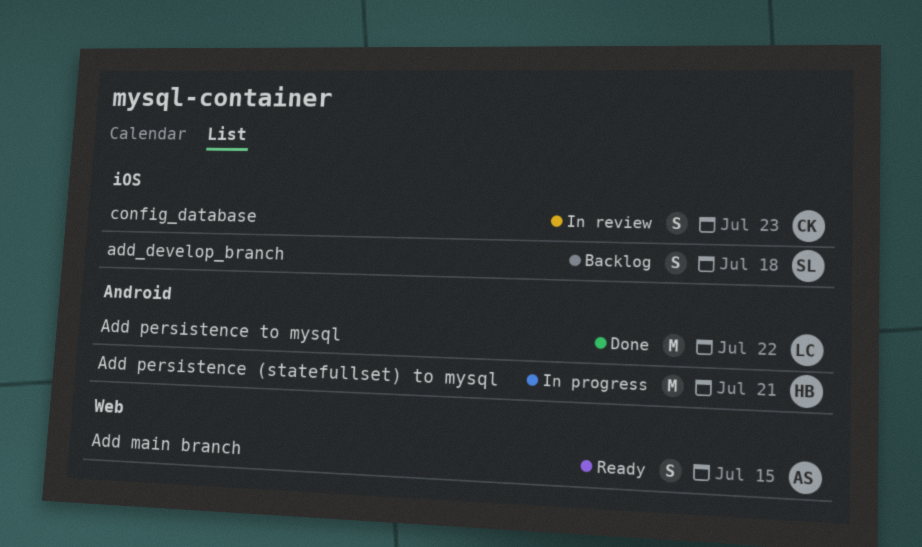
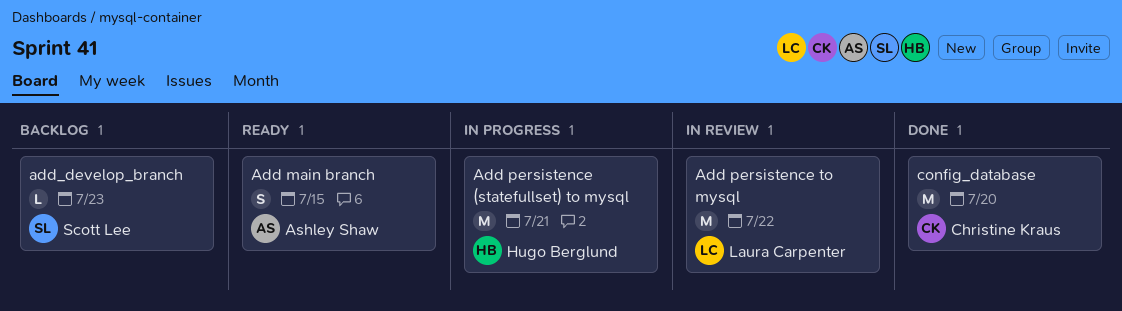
Add persistence to mysql, status: Done -> In review
add_develop_branch, estimate: S -> L
add_develop_branch, due: Jul 18 -> Jul 23
config_database, status: In review -> Done
config_database, estimate: S -> M
config_database, due: Jul 23 -> Jul 20

